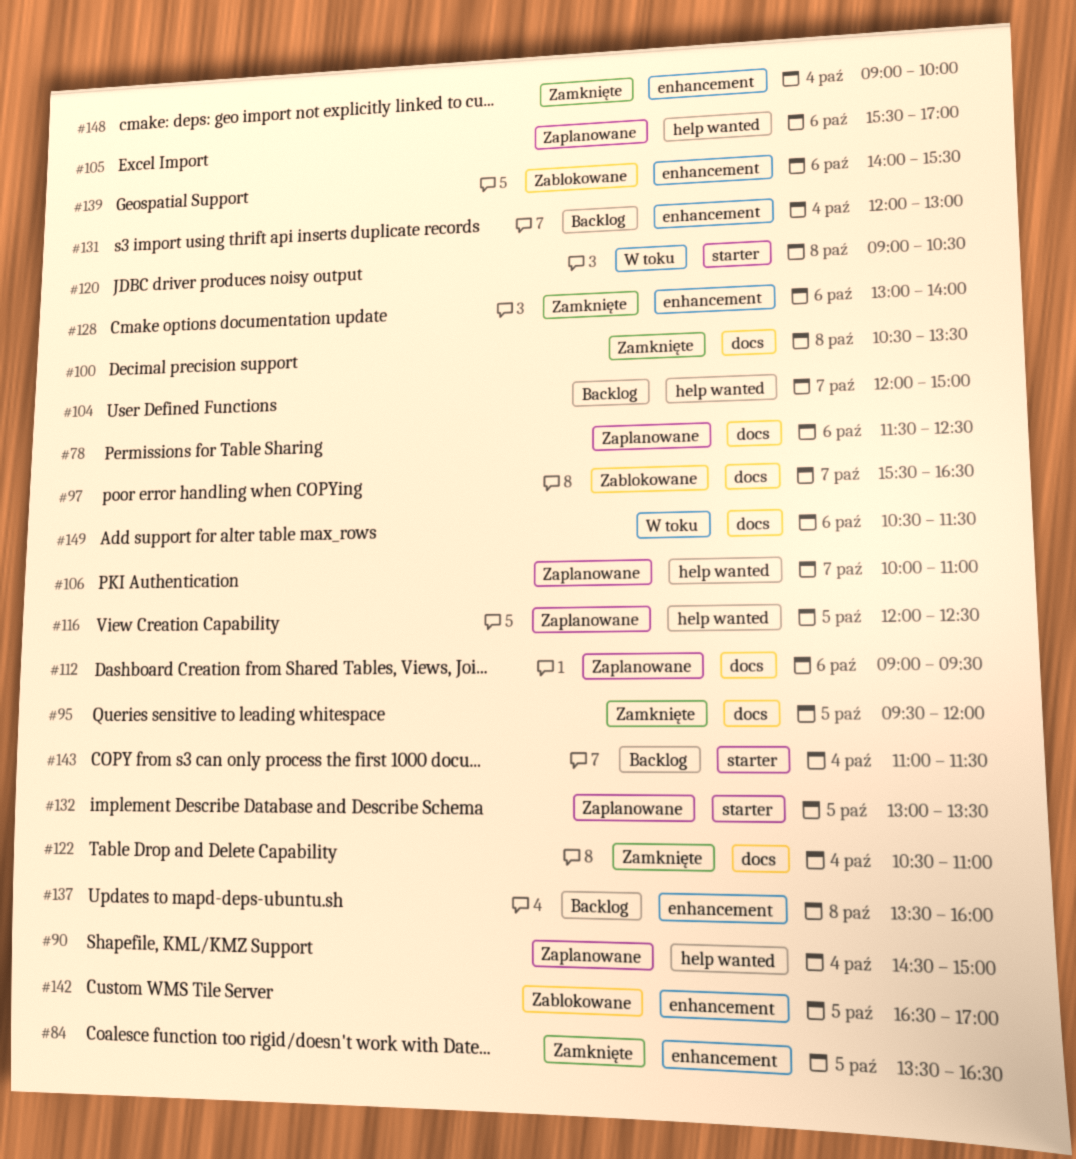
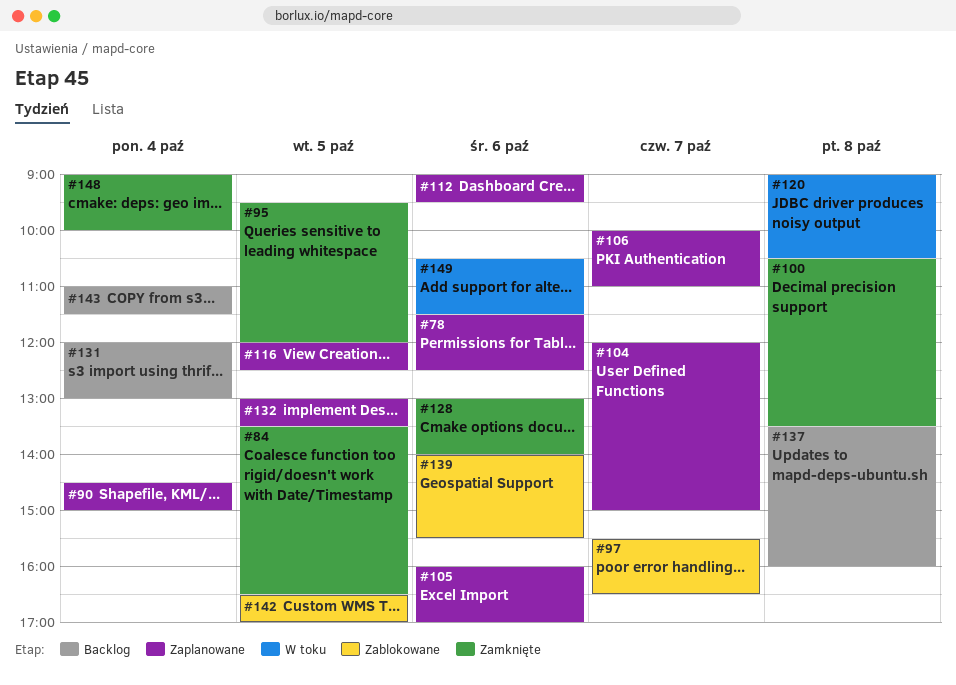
#104, status: Backlog -> Zaplanowane
#105, begins: 15:30 -> 16:00
#122: present -> none

